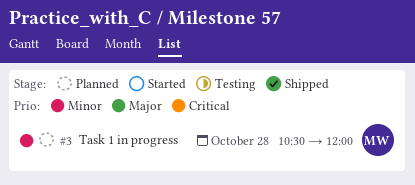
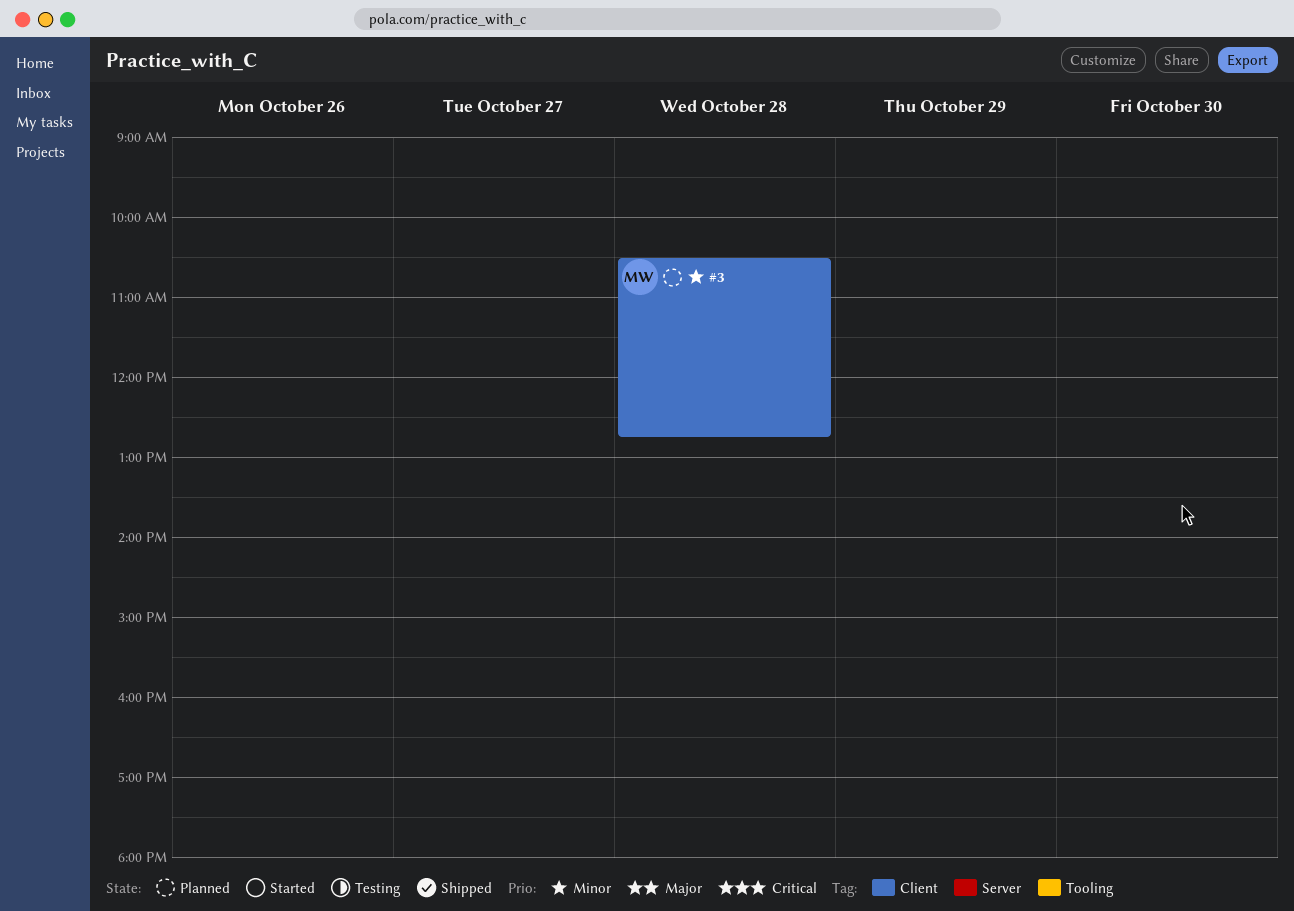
#3, ends: 12:00 -> 12:45

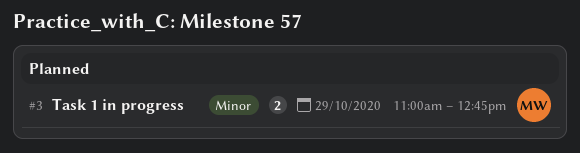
#3, day: Oct 28 -> Oct 29
#3, begins: 10:30 -> 11:00

